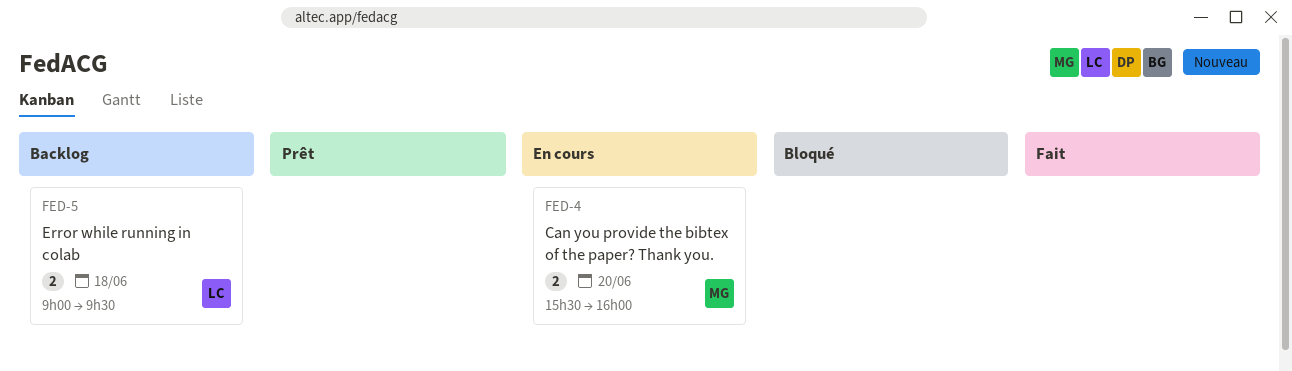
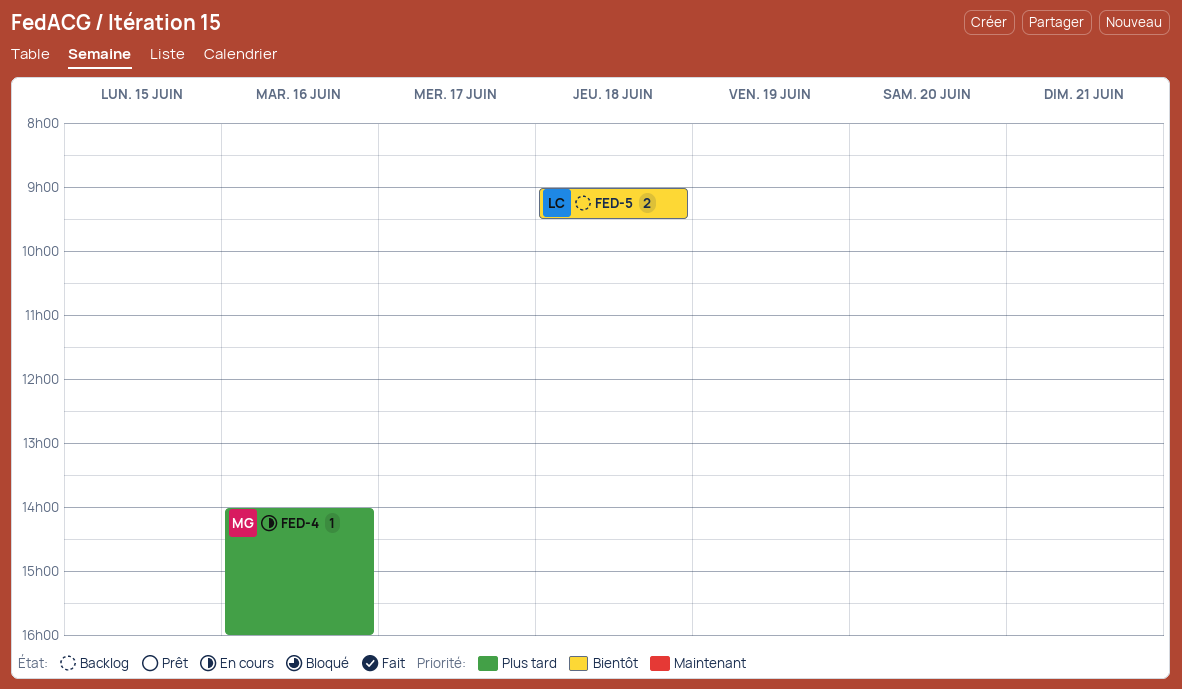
FED-4, estimate: 2 -> 1
FED-4, day: Jun 20 -> Jun 16
FED-4, begins: 15:30 -> 14:00

